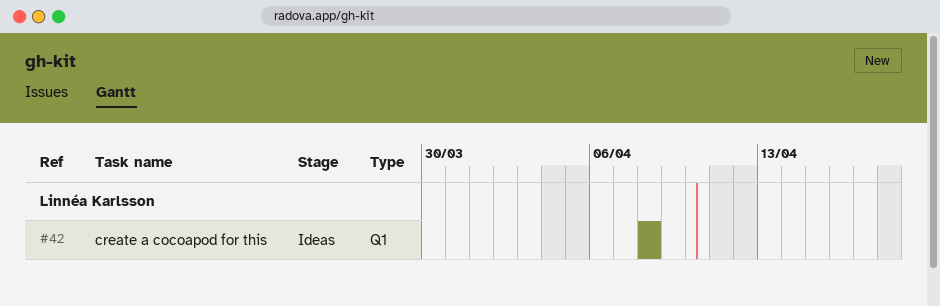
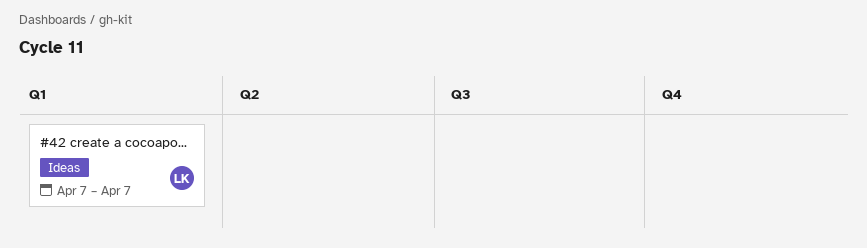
#42, start: Apr 8 -> Apr 7
#42, due: Apr 8 -> Apr 7

